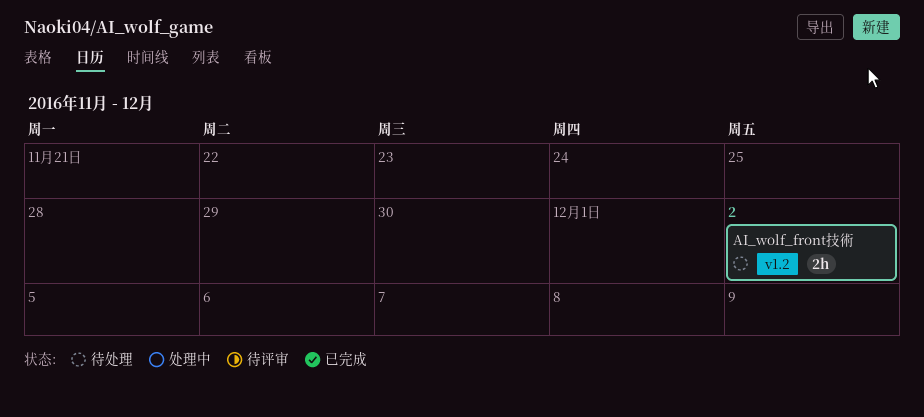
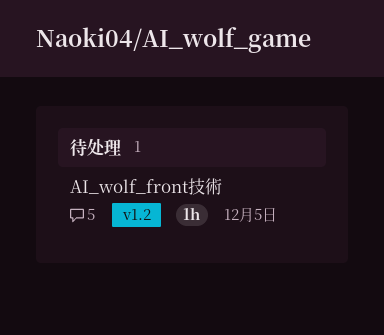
AI_wolf_front技術, estimate: 2h -> 1h
AI_wolf_front技術, due: Dec 2 -> Dec 5

